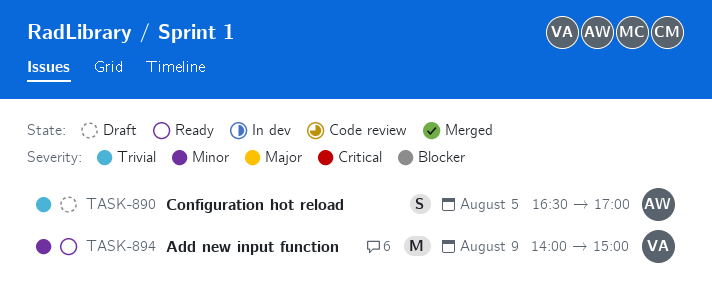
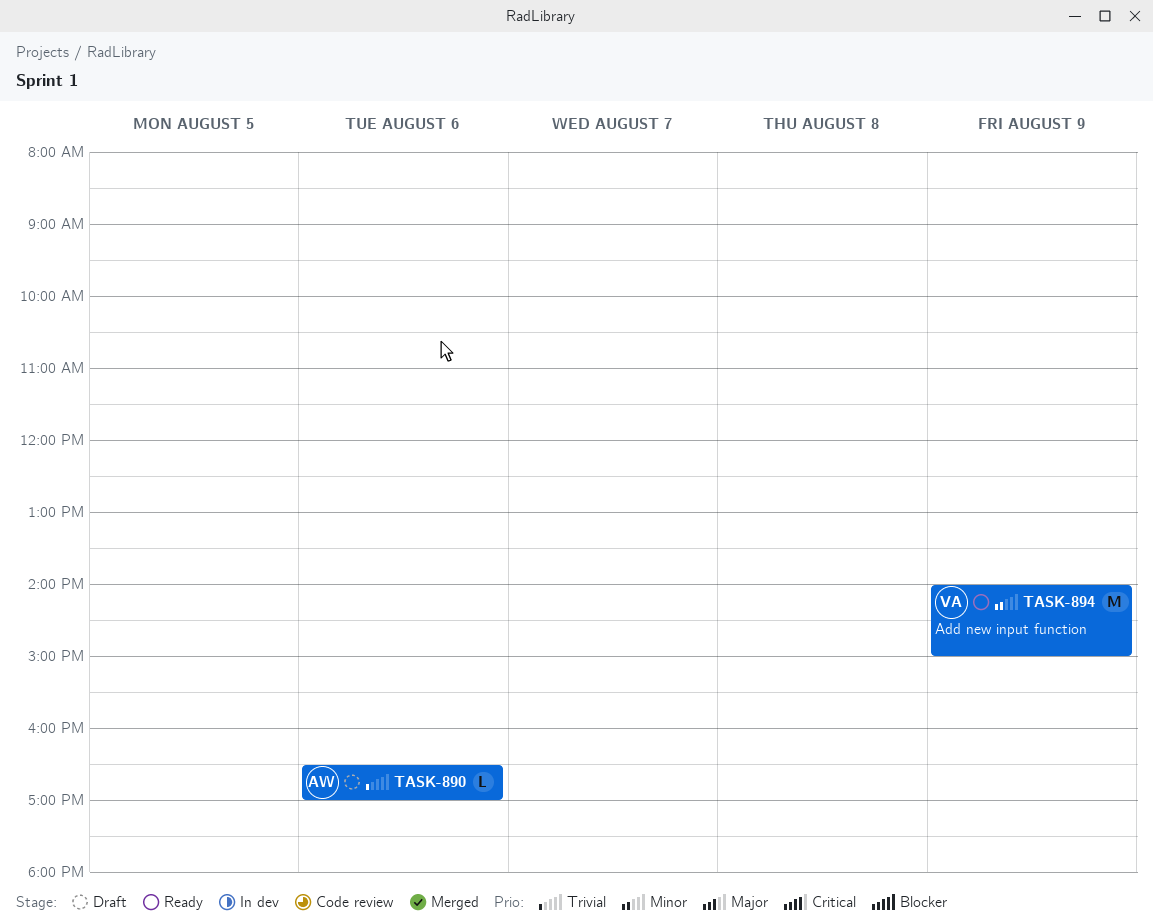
TASK-890, estimate: S -> L
TASK-890, day: Aug 5 -> Aug 6

